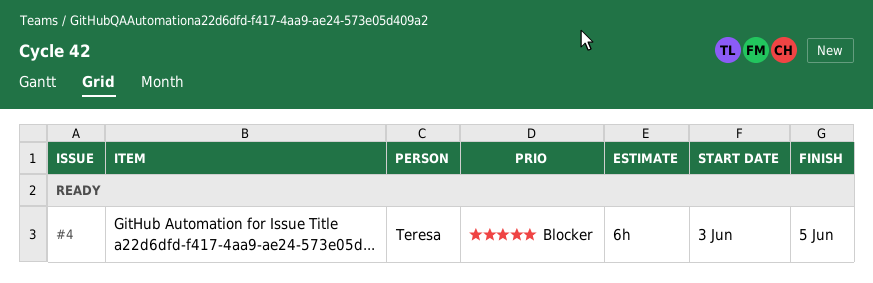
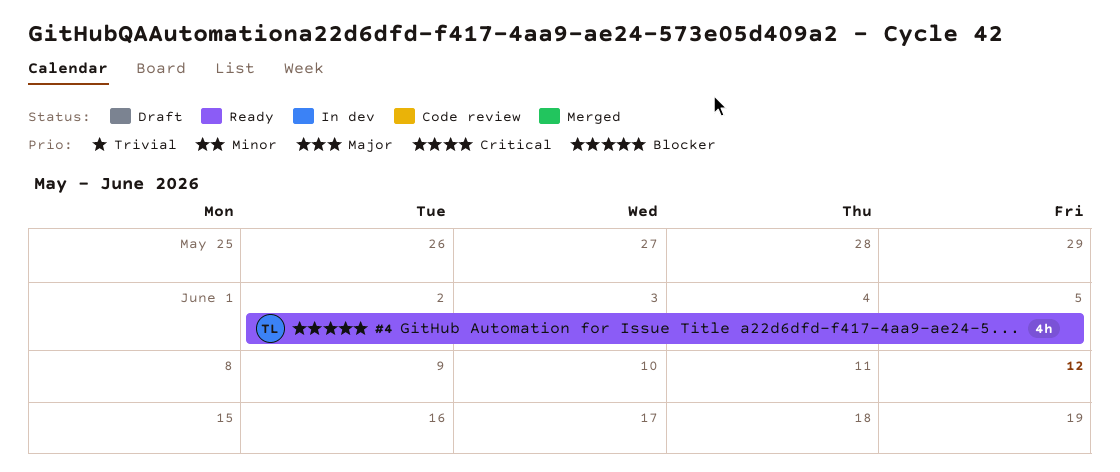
#4, estimate: 6h -> 4h
#4, start: Jun 3 -> Jun 2

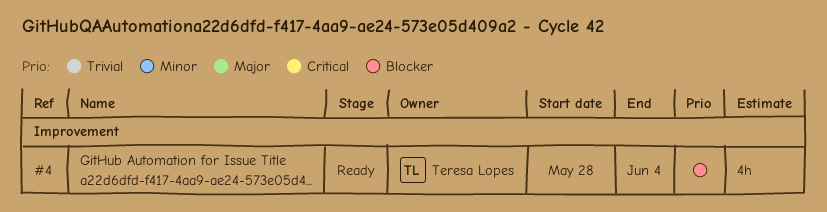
#4, start: Jun 2 -> May 28
#4, due: Jun 5 -> Jun 4

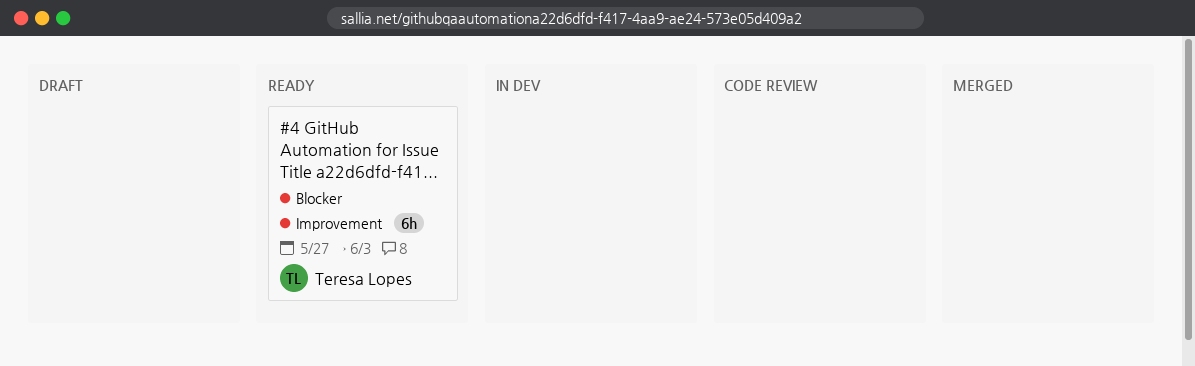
#4, estimate: 4h -> 6h
#4, start: May 28 -> May 27
#4, due: Jun 4 -> Jun 3

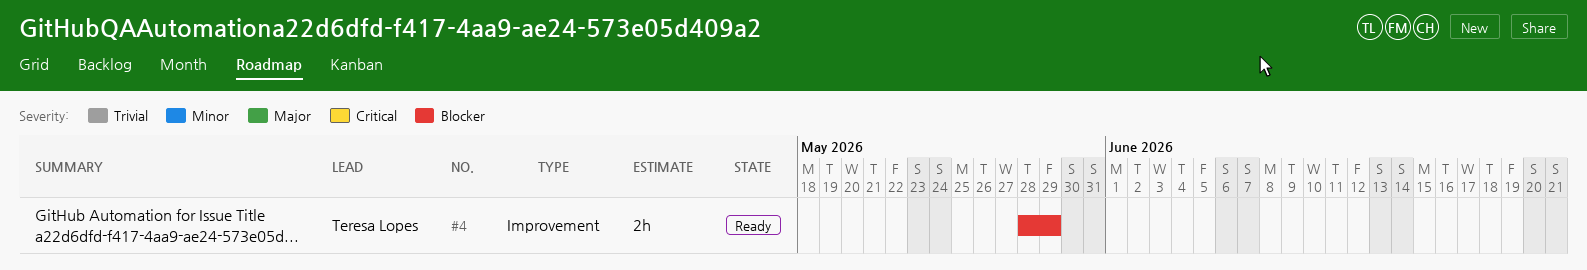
#4, estimate: 6h -> 2h
#4, start: May 27 -> May 28
#4, due: Jun 3 -> May 29

